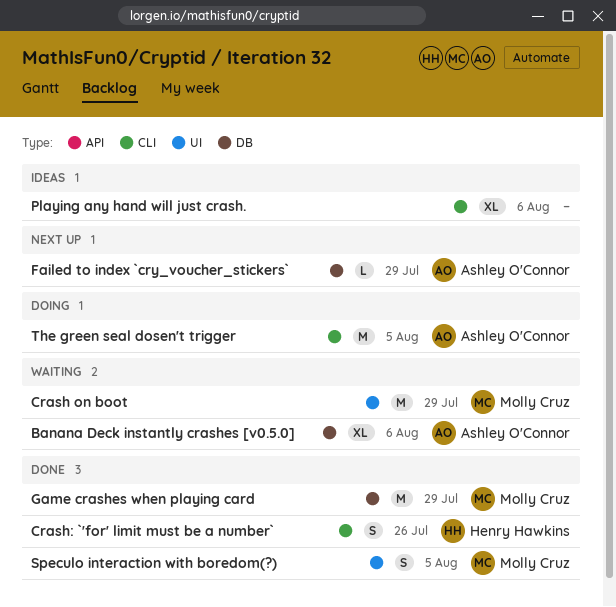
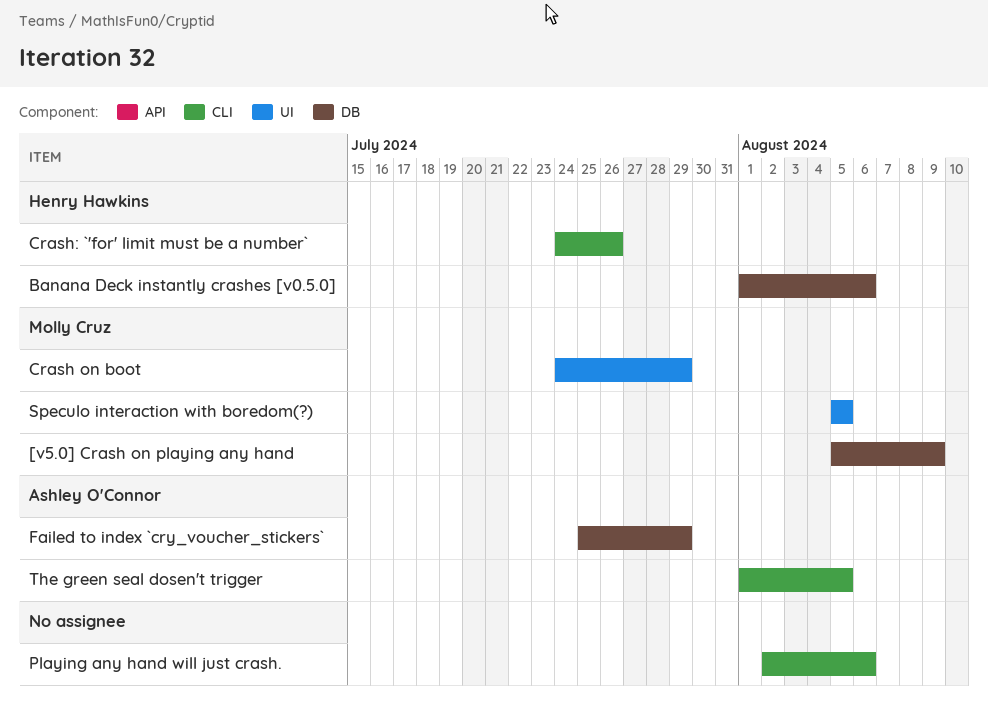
[v5.0] Crash on playing any hand: none -> present
Banana Deck instantly crashes [v0.5.0], owner: Ashley O'Connor -> Henry Hawkins
Game crashes when playing card: present -> none

